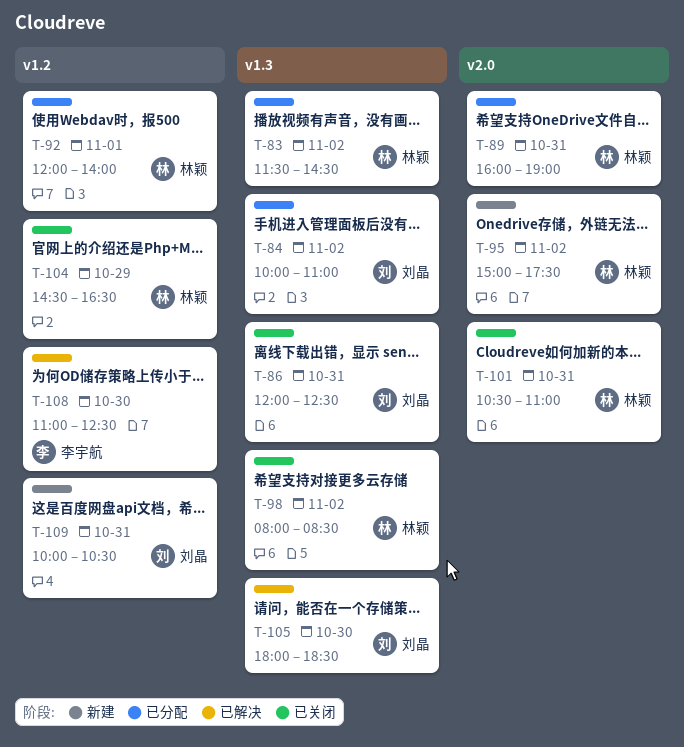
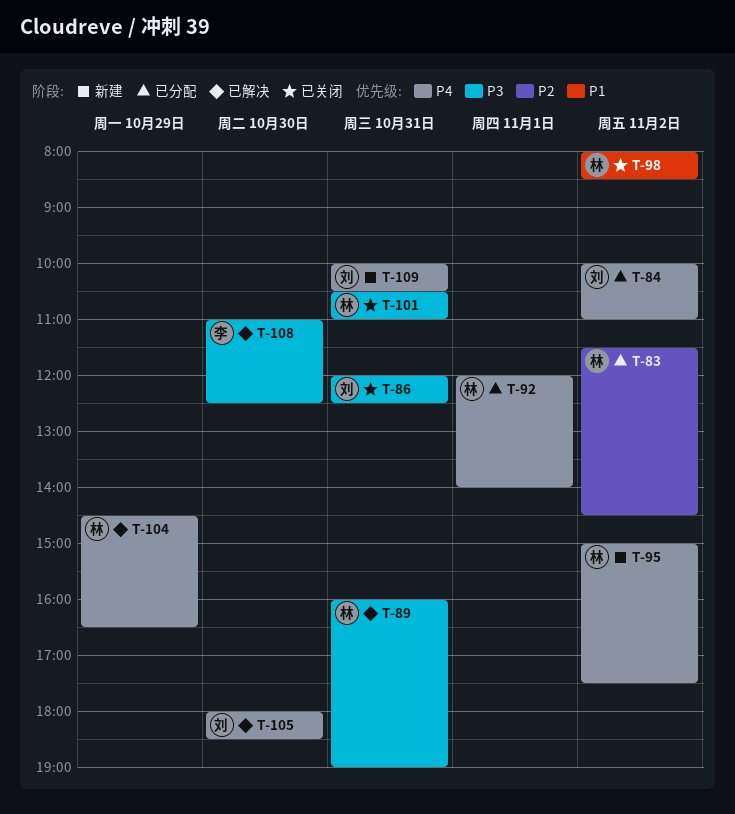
T-89, status: 已分配 -> 已解决
T-104, status: 已关闭 -> 已解决

